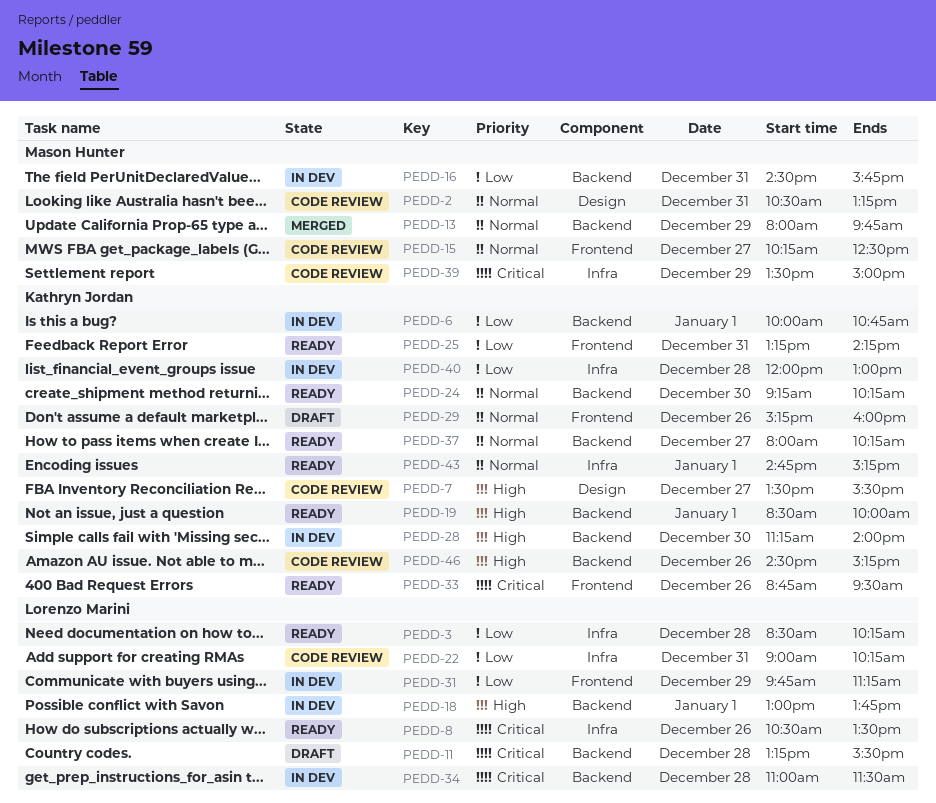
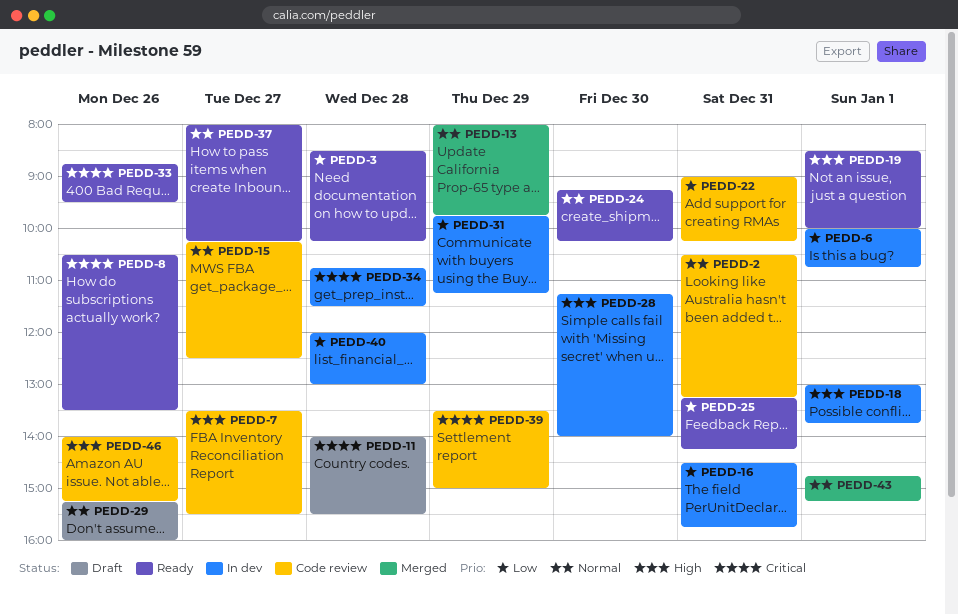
PEDD-11, begins: 13:15 -> 14:00
PEDD-34, begins: 11:00 -> 10:45
PEDD-43, status: Ready -> Merged
PEDD-46, begins: 14:30 -> 14:00

